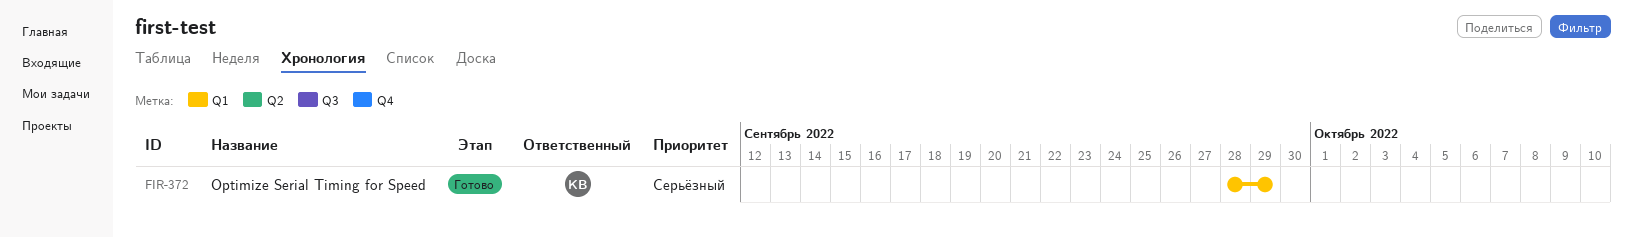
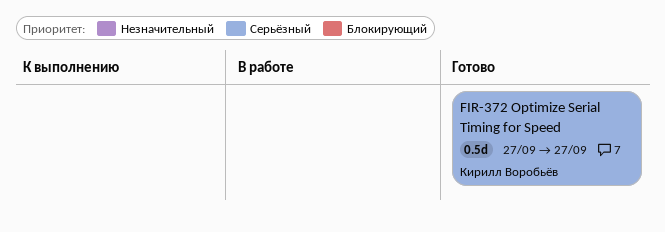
FIR-372, start: Sep 28 -> Sep 27
FIR-372, due: Sep 29 -> Sep 27

